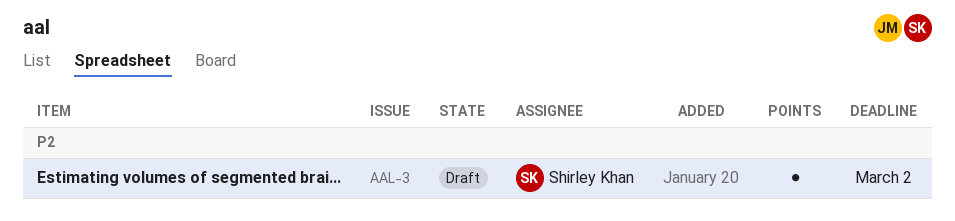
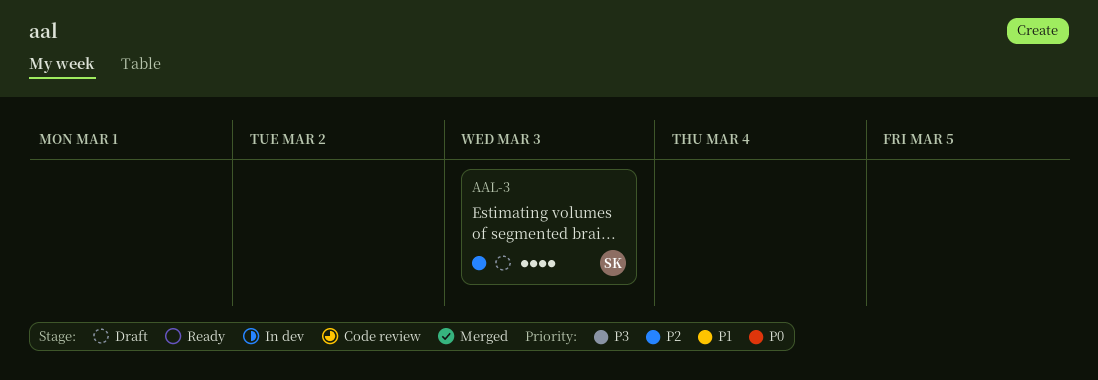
AAL-3, estimate: 1 -> 4
AAL-3, due: Mar 2 -> Mar 3

